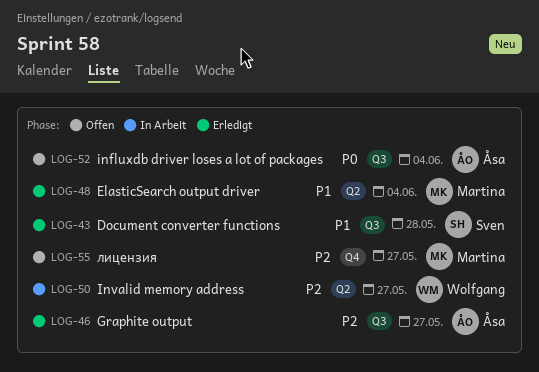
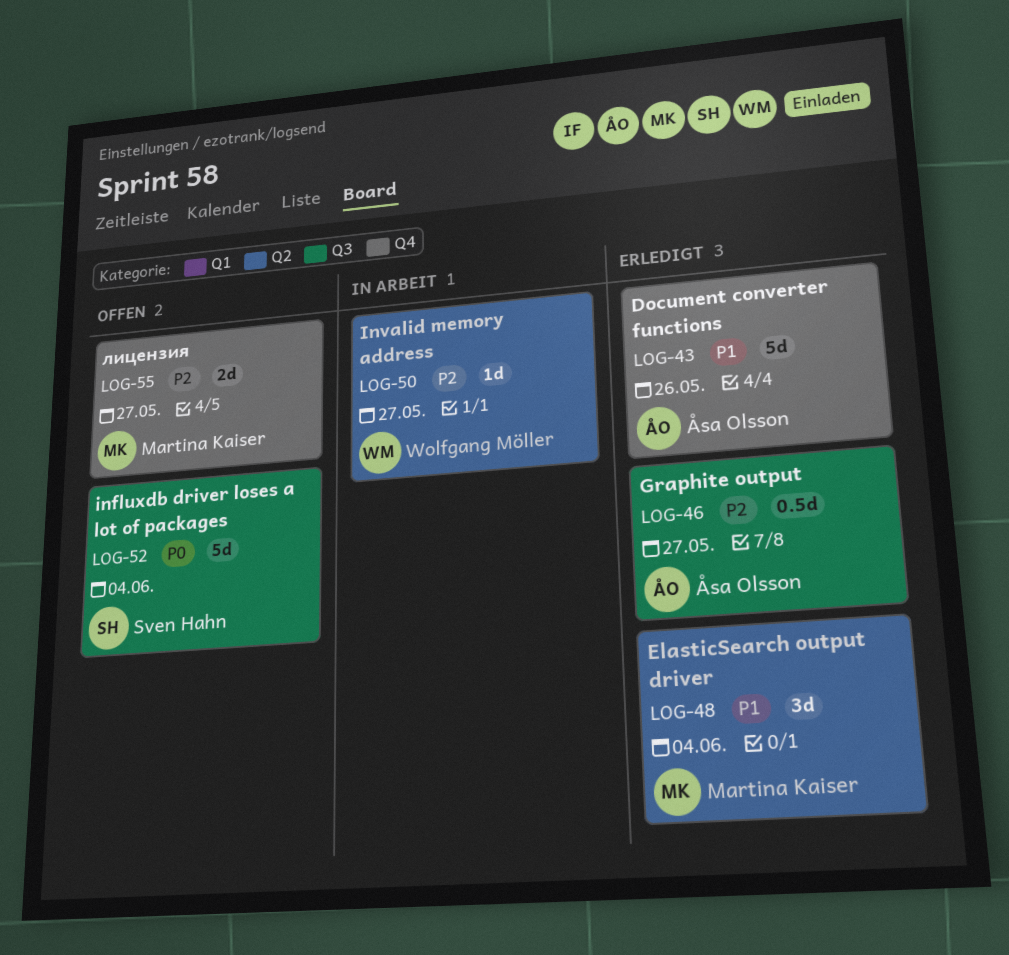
LOG-43, owner: Sven Hahn -> Åsa Olsson
LOG-43, label: Q3 -> Q4
LOG-43, due: May 28 -> May 26
LOG-52, owner: Åsa Olsson -> Sven Hahn

